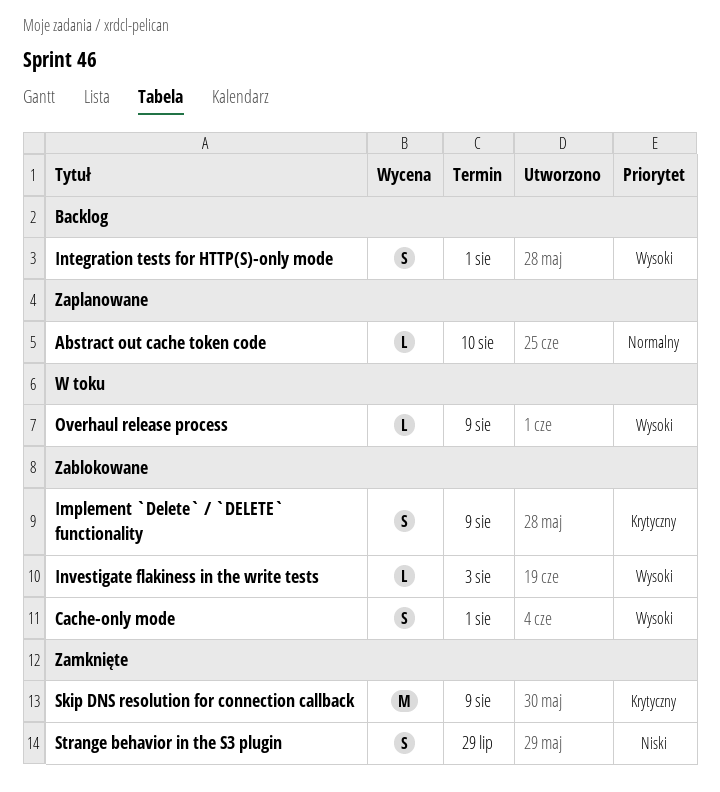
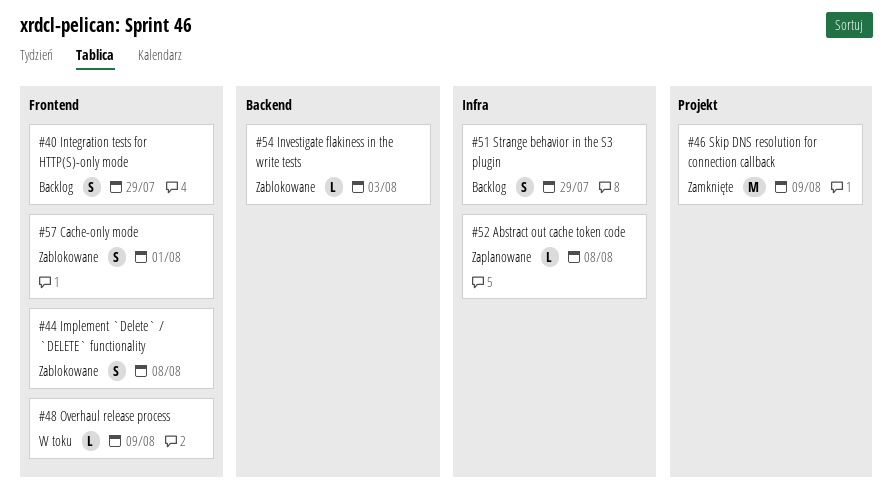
Abstract out cache token code, due: Aug 10 -> Aug 8
Implement `Delete` / `DELETE` functionality, due: Aug 9 -> Aug 8
Integration tests for HTTP(S)-only mode, due: Aug 1 -> Jul 29
Strange behavior in the S3 plugin, status: Zamknięte -> Backlog

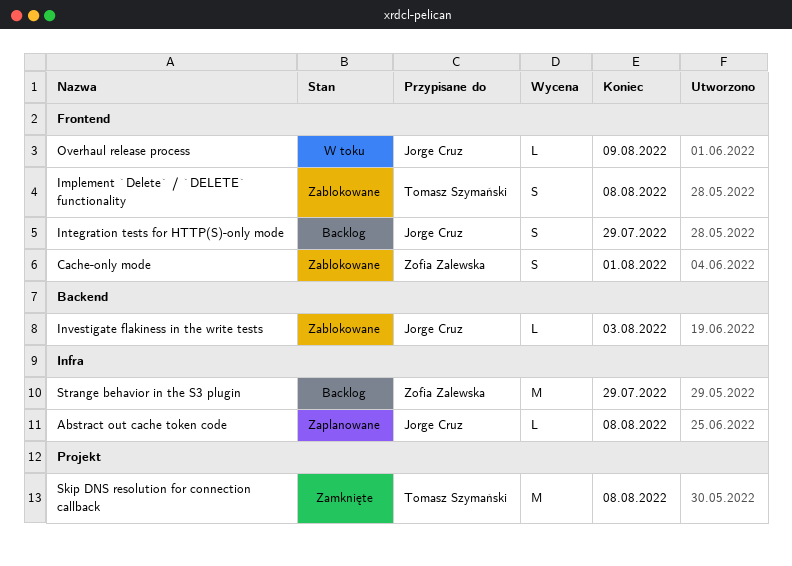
Skip DNS resolution for connection callback, due: Aug 9 -> Aug 8
Strange behavior in the S3 plugin, estimate: S -> M

